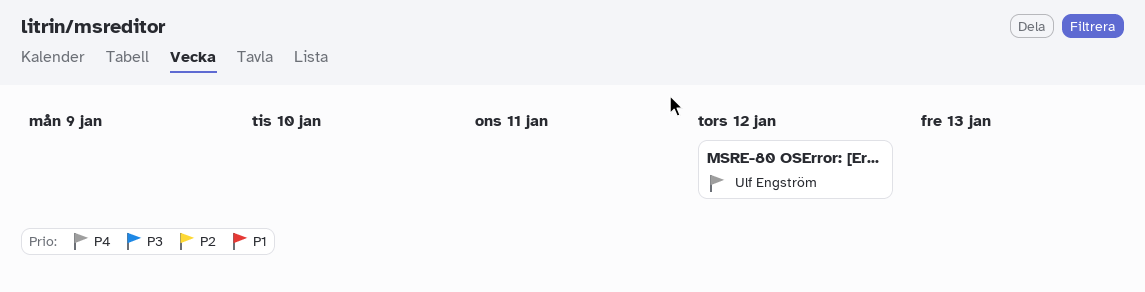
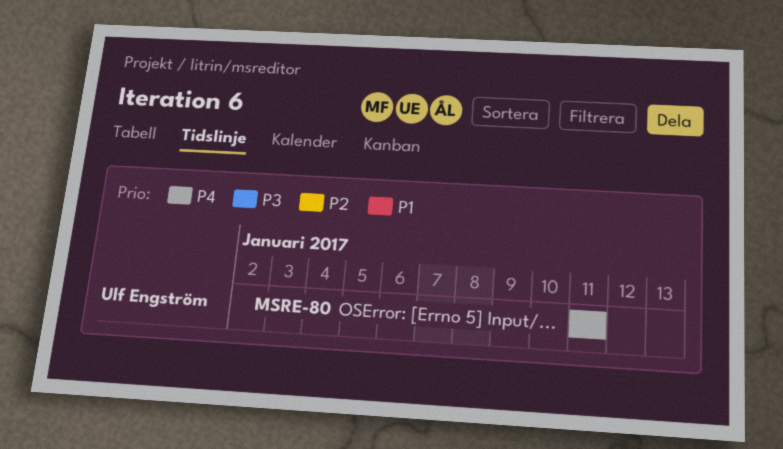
MSRE-80, due: Jan 12 -> Jan 11

